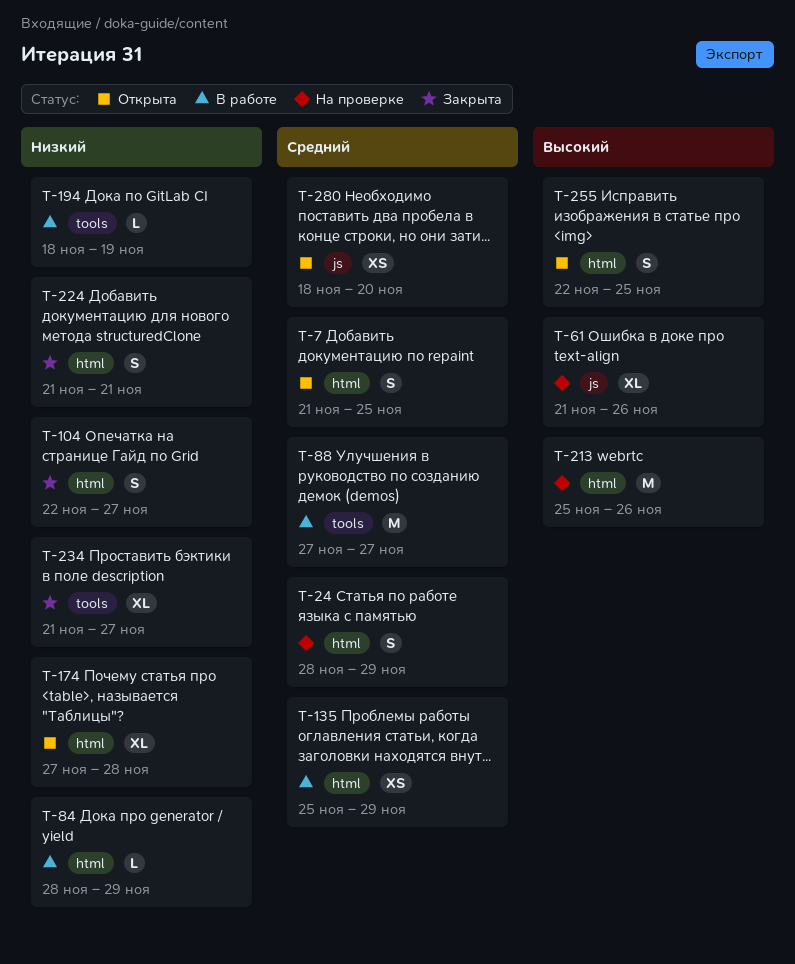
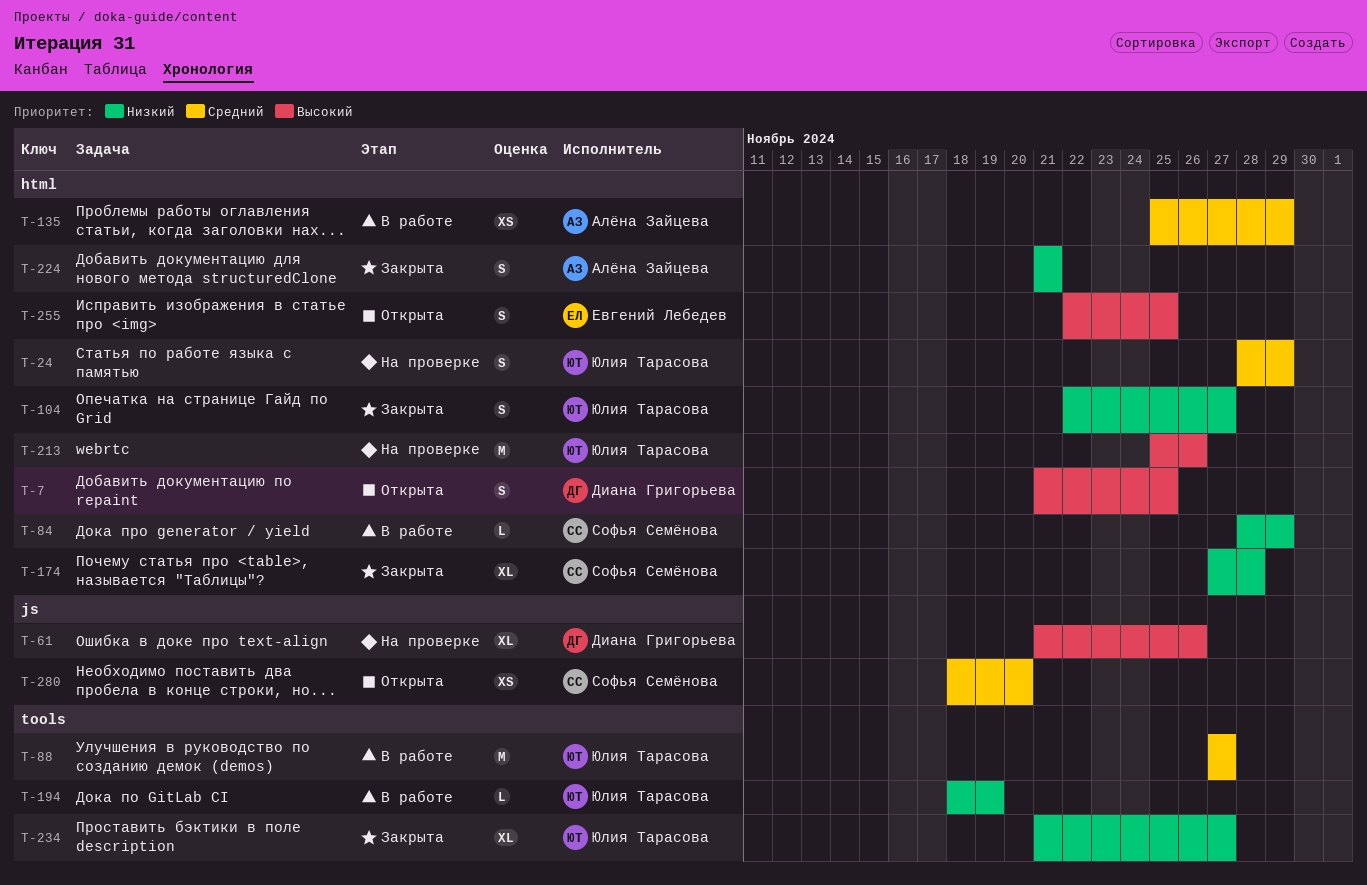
T-7, priority: Средний -> Высокий
T-174, status: Открыта -> Закрыта

